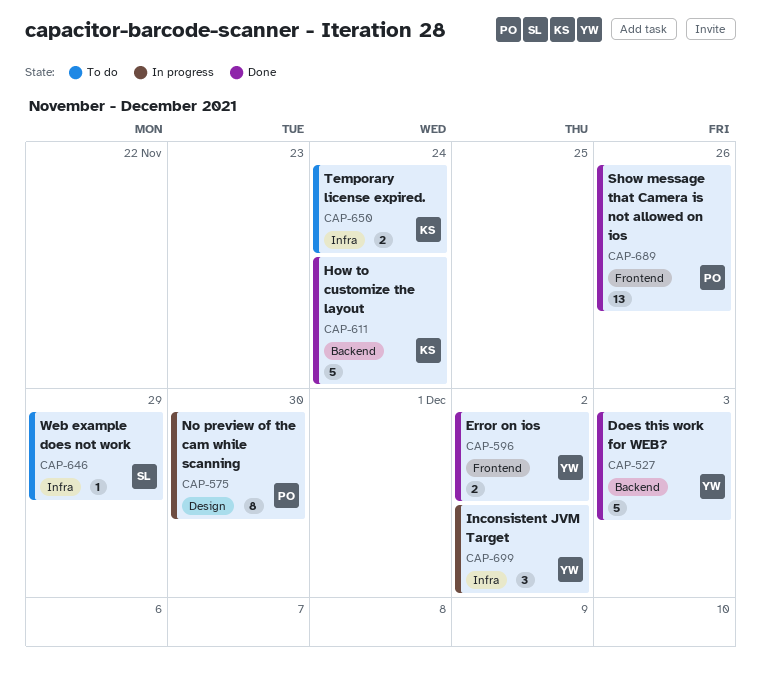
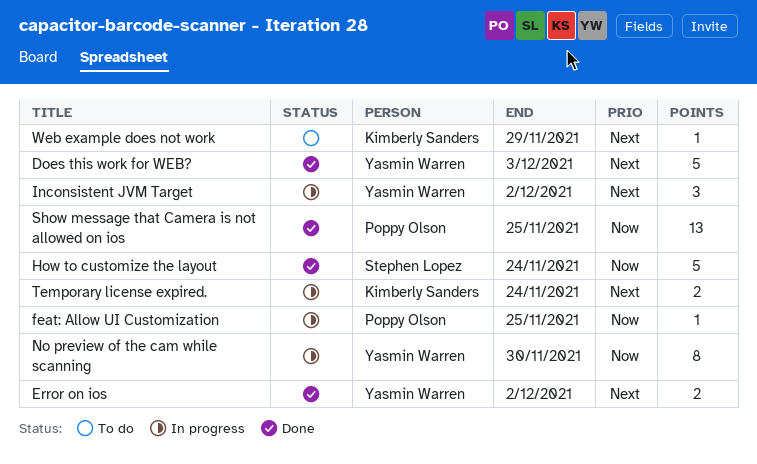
feat: Allow UI Customization: none -> present
How to customize the layout, owner: Kimberly Sanders -> Stephen Lopez
No preview of the cam while scanning, owner: Poppy Olson -> Yasmin Warren
Show message that Camera is not allowed on ios, due: Nov 26 -> Nov 25
Temporary license expired., status: To do -> In progress
Web example does not work, owner: Stephen Lopez -> Kimberly Sanders

